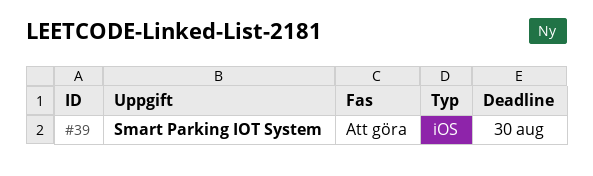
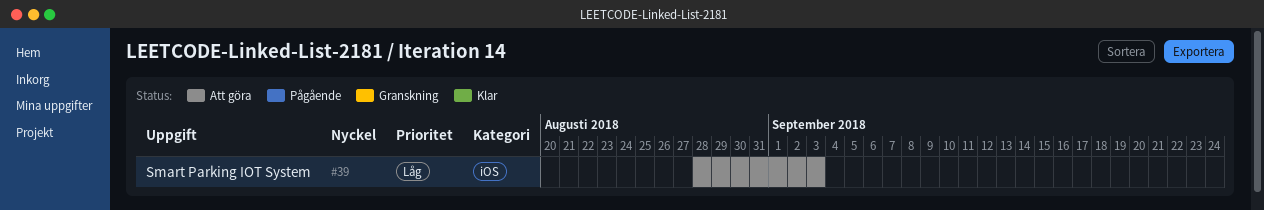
#39, due: Aug 30 -> Sep 3

